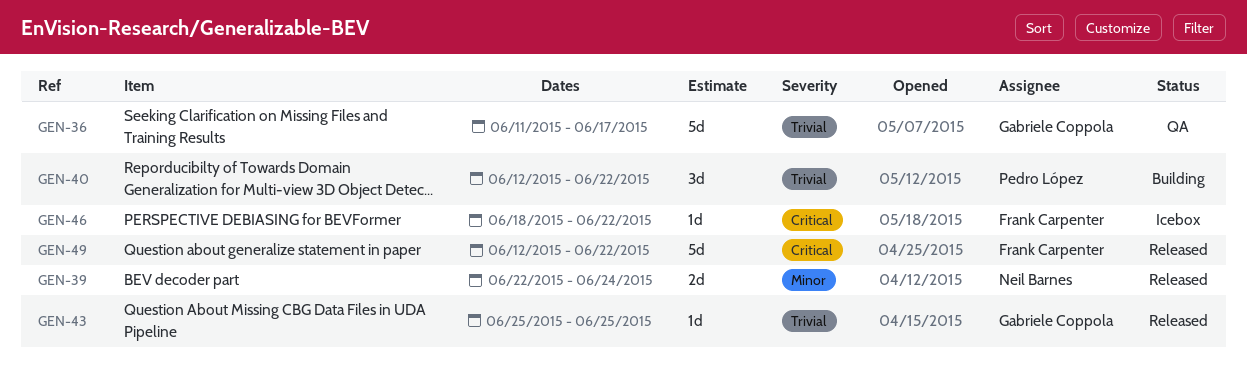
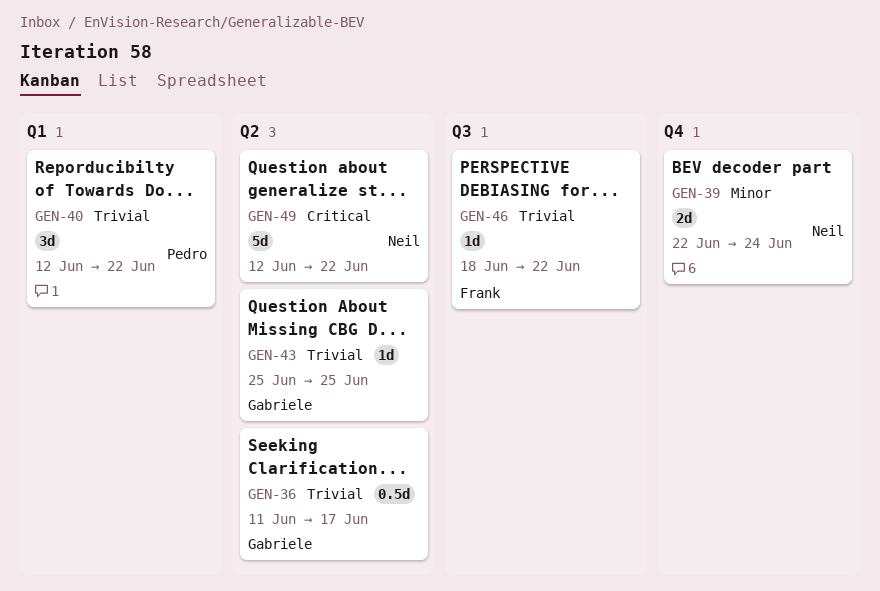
GEN-36, estimate: 5d -> 0.5d
GEN-46, priority: Critical -> Trivial
GEN-49, owner: Frank Carpenter -> Neil Barnes

